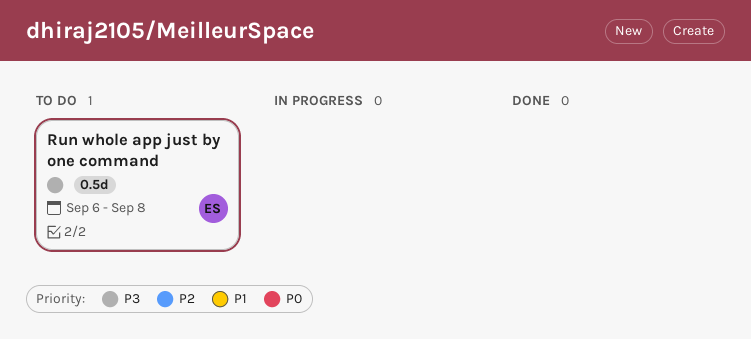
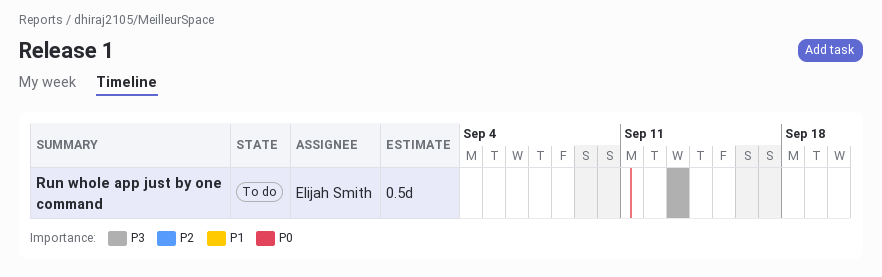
Run whole app just by one command, start: Sep 6 -> Sep 13
Run whole app just by one command, due: Sep 8 -> Sep 13

